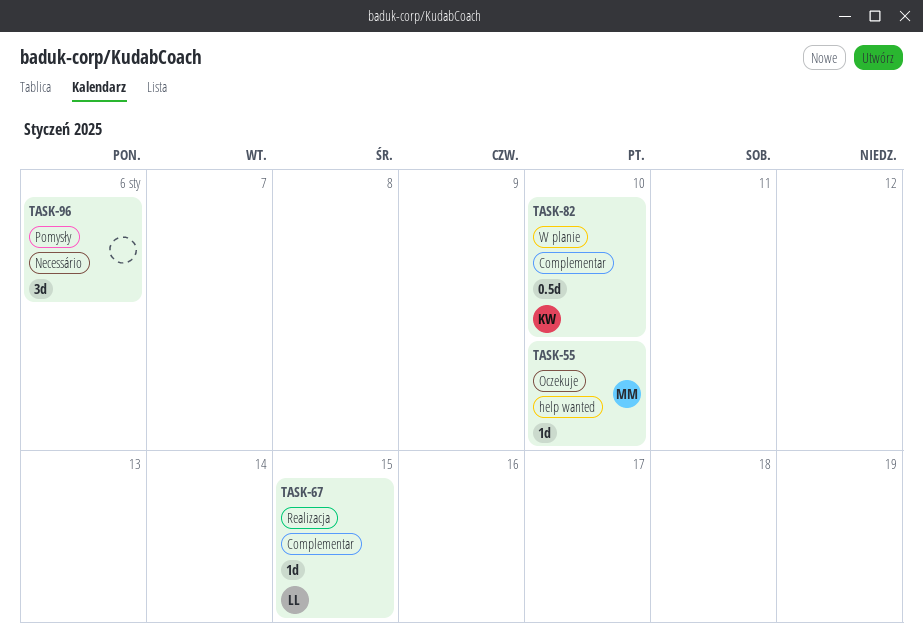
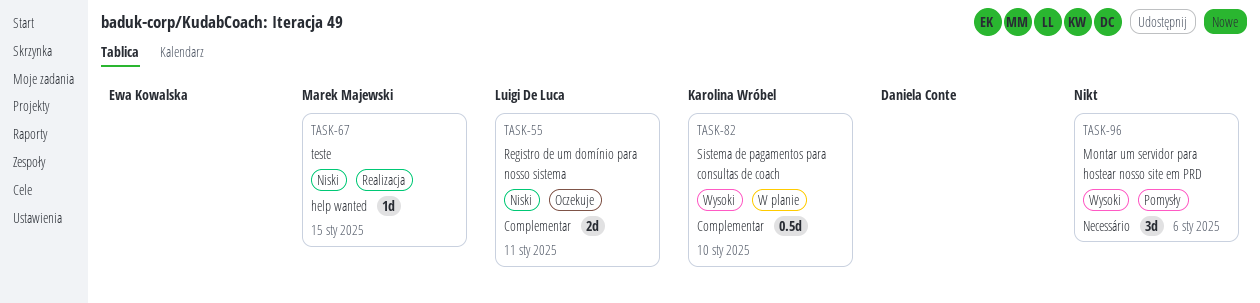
TASK-55, owner: Marek Majewski -> Luigi De Luca
TASK-55, label: help wanted -> Complementar
TASK-55, estimate: 1d -> 2d
TASK-55, due: Jan 10 -> Jan 11
TASK-67, owner: Luigi De Luca -> Marek Majewski
TASK-67, label: Complementar -> help wanted

